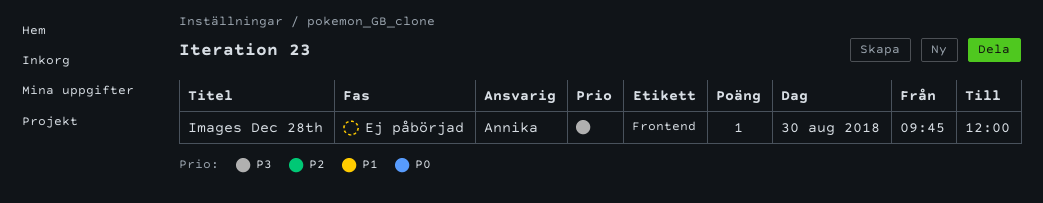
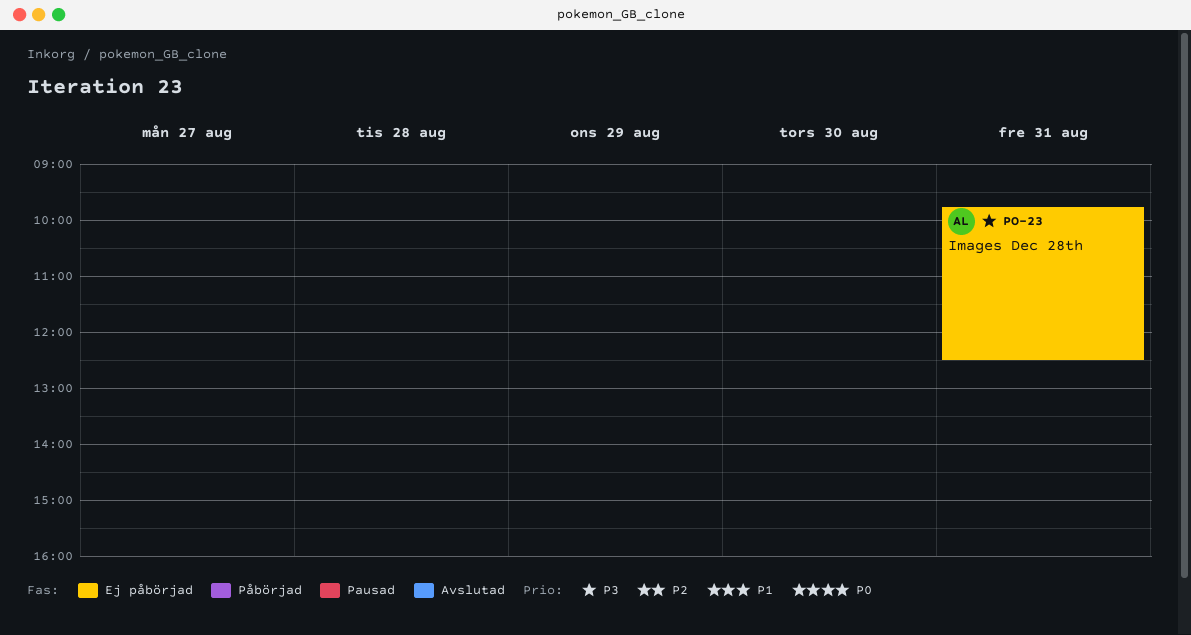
Images Dec 28th, day: Aug 30 -> Aug 31
Images Dec 28th, ends: 12:00 -> 12:30

